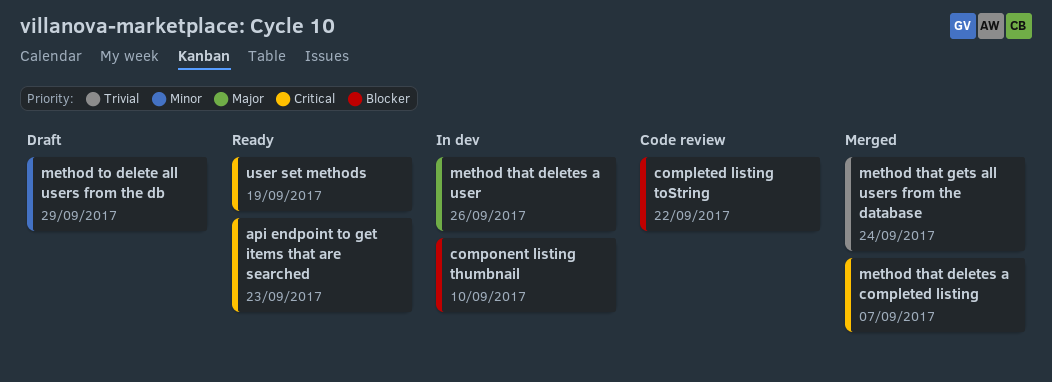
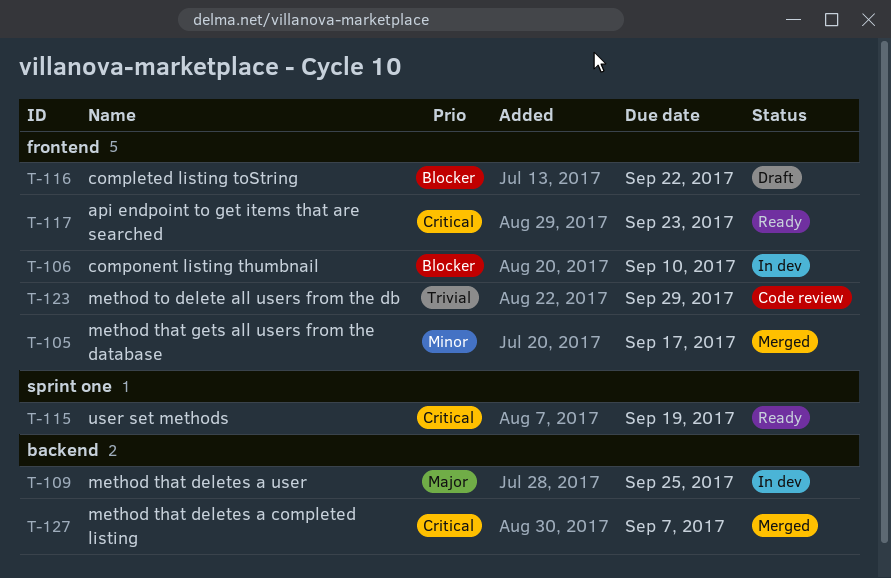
completed listing toString, status: Code review -> Draft
method that deletes a user, due: Sep 26 -> Sep 25
method that gets all users from the database, priority: Trivial -> Minor
method that gets all users from the database, due: Sep 24 -> Sep 17
method to delete all users from the db, status: Draft -> Code review
method to delete all users from the db, priority: Minor -> Trivial

